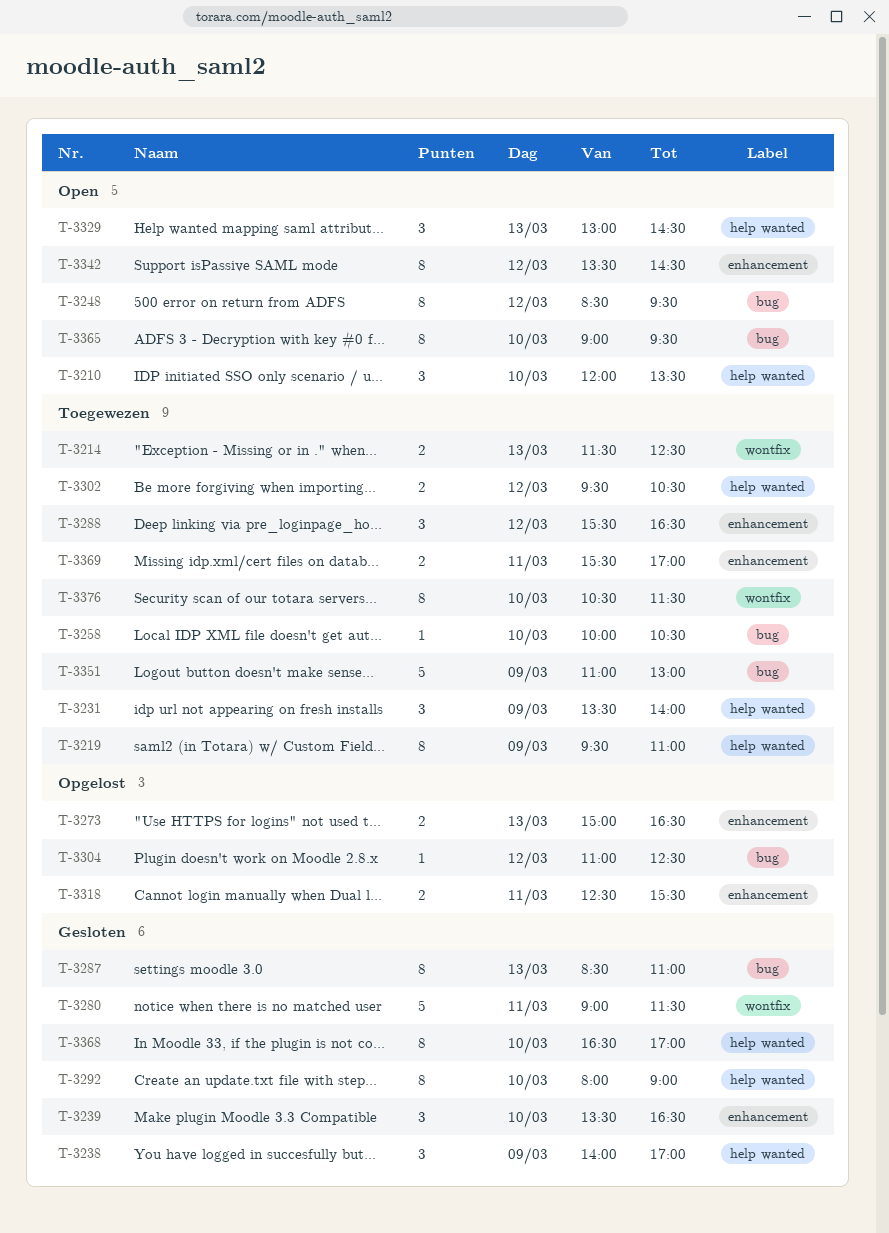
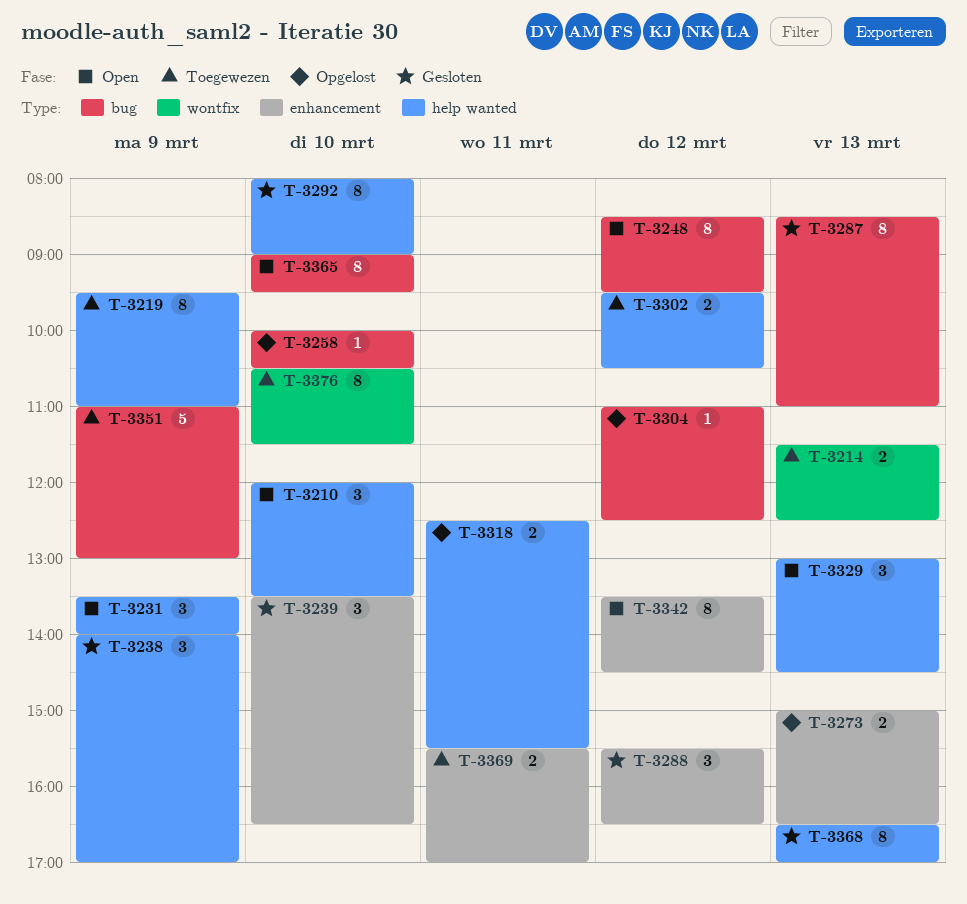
T-3231, status: Toegewezen -> Open
T-3258, status: Toegewezen -> Opgelost
T-3280: present -> none
T-3288, status: Toegewezen -> Gesloten
T-3318, label: enhancement -> help wanted
T-3368, day: Mar 10 -> Mar 13

